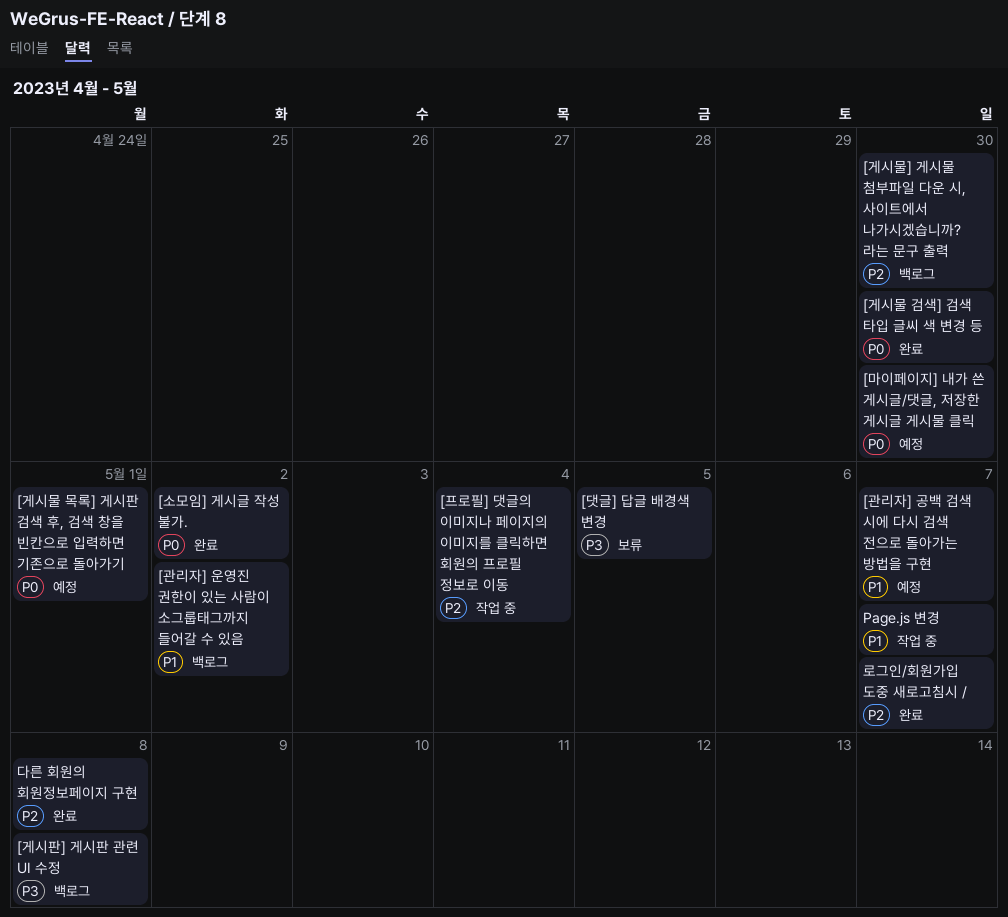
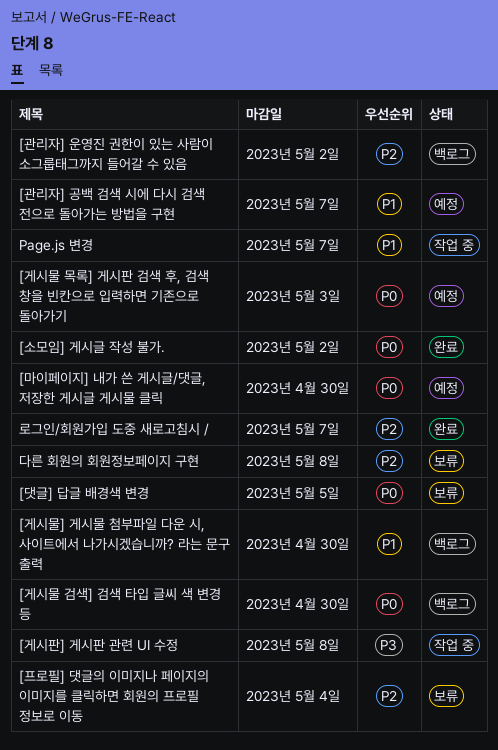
[게시물 검색] 검색 타입 글씨 색 변경 등, status: 완료 -> 백로그
[게시물 목록] 게시판 검색 후, 검색 창을 빈칸으로 입력하면 기존으로 돌아가기, due: May 1 -> May 3
[게시물] 게시물 첨부파일 다운 시, 사이트에서 나가시겠습니까? 라는 문구 출력, priority: P2 -> P1
[게시판] 게시판 관련 UI 수정, status: 백로그 -> 작업 중
[관리자] 운영진 권한이 있는 사람이 소그룹태그까지 들어갈 수 있음, priority: P1 -> P2
[댓글] 답글 배경색 변경, priority: P3 -> P0
[프로필] 댓글의 이미지나 페이지의 이미지를 클릭하면 회원의 프로필 정보로 이동, status: 작업 중 -> 보류
다른 회원의 회원정보페이지 구현, status: 완료 -> 보류

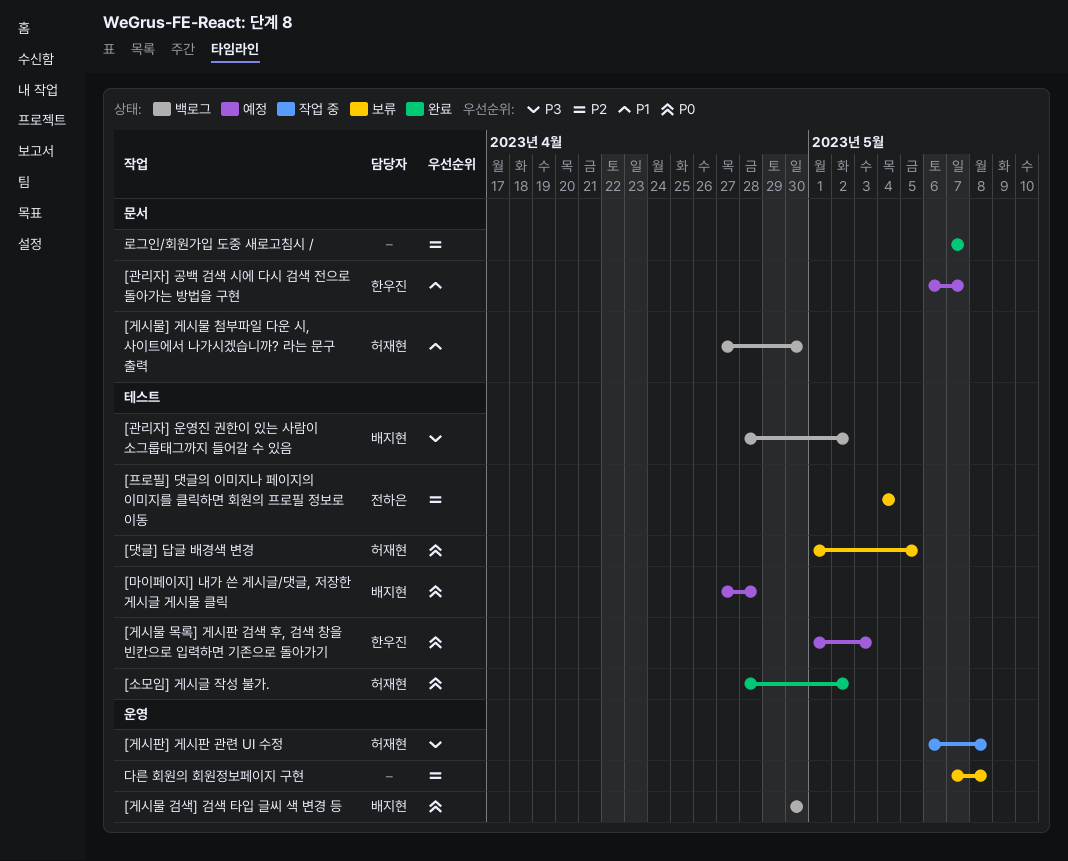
[관리자] 운영진 권한이 있는 사람이 소그룹태그까지 들어갈 수 있음, priority: P2 -> P3
[마이페이지] 내가 쓴 게시글/댓글, 저장한 게시글 게시물 클릭, due: Apr 30 -> Apr 28
Page.js 변경: present -> none

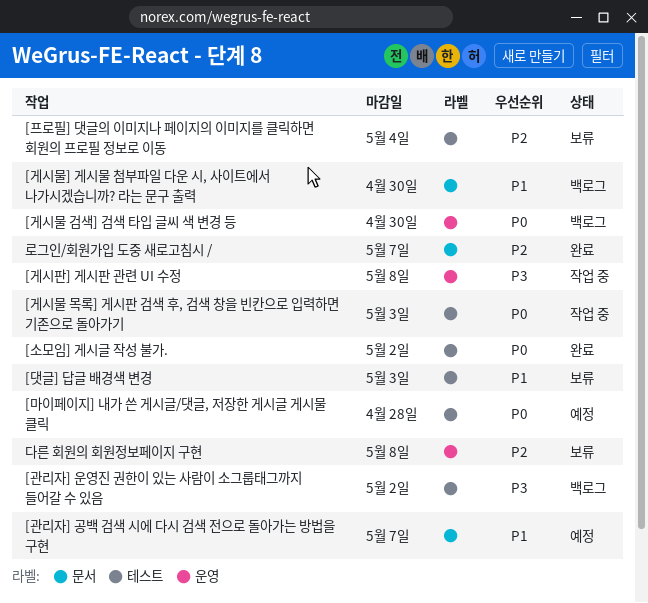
[게시물 목록] 게시판 검색 후, 검색 창을 빈칸으로 입력하면 기존으로 돌아가기, status: 예정 -> 작업 중
[댓글] 답글 배경색 변경, priority: P0 -> P1
[댓글] 답글 배경색 변경, due: May 5 -> May 3

